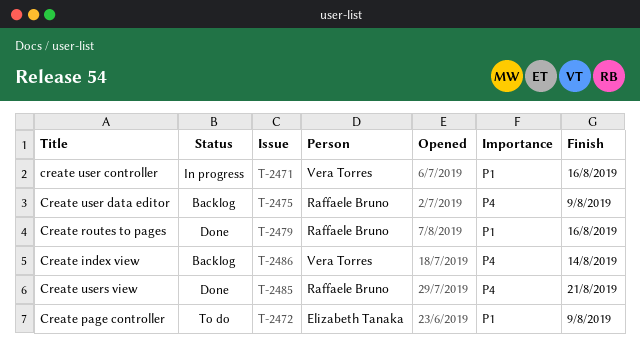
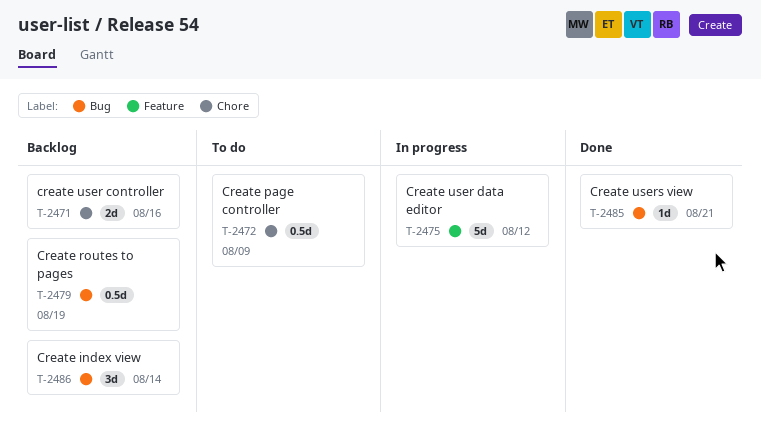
T-2471, status: In progress -> Backlog
T-2475, status: Backlog -> In progress
T-2475, due: Aug 9 -> Aug 12
T-2479, status: Done -> Backlog
T-2479, due: Aug 16 -> Aug 19

